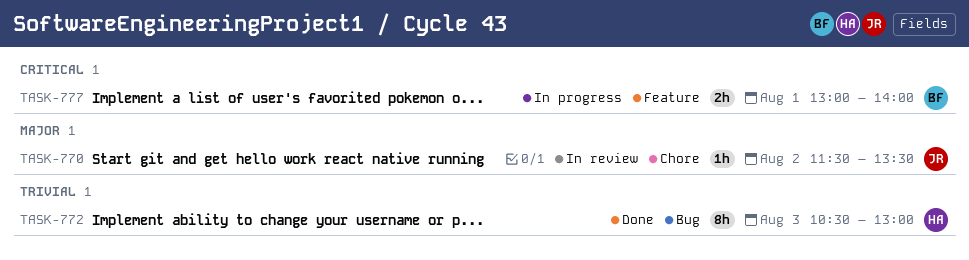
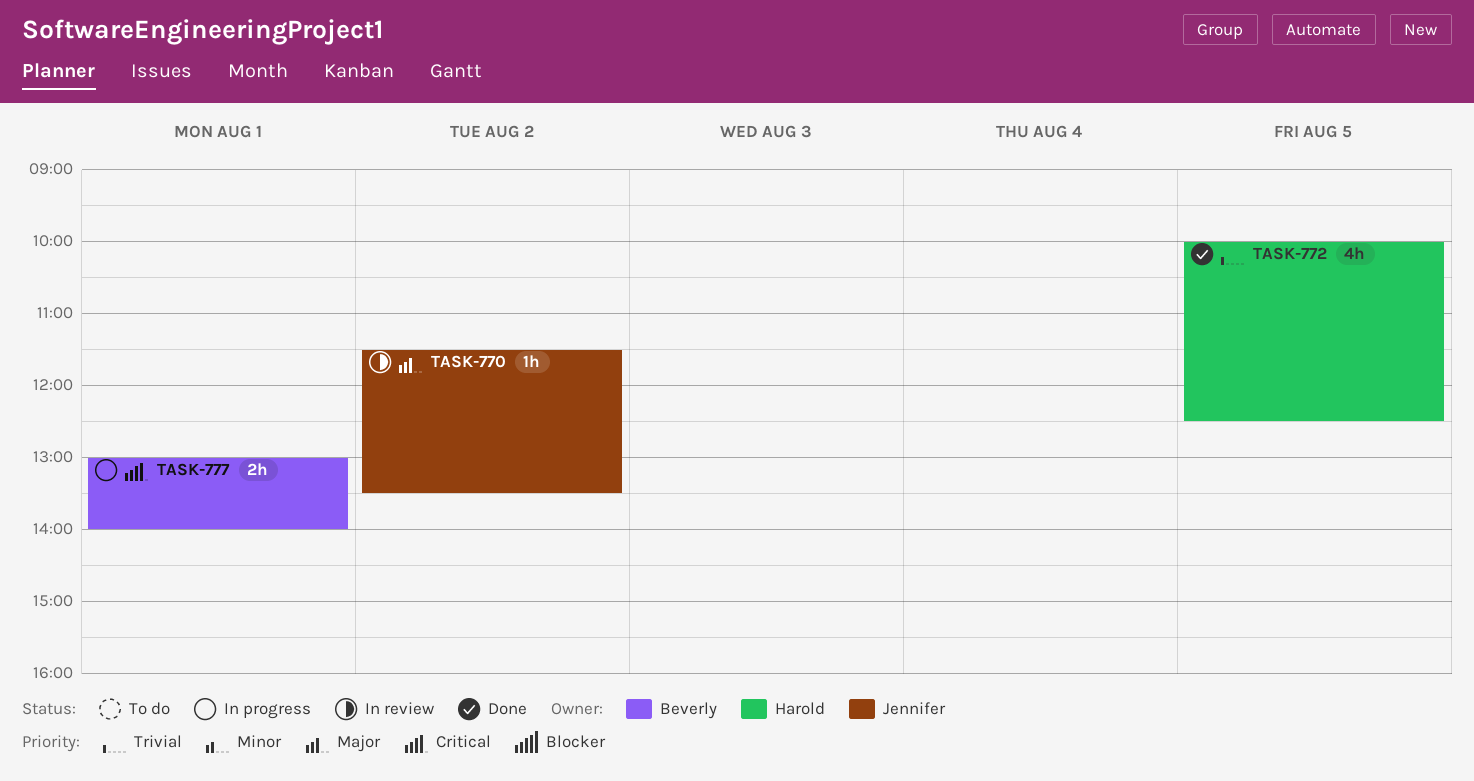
TASK-772, estimate: 8h -> 4h
TASK-772, day: Aug 3 -> Aug 5
TASK-772, begins: 10:30 -> 10:00
TASK-772, ends: 13:00 -> 12:30

